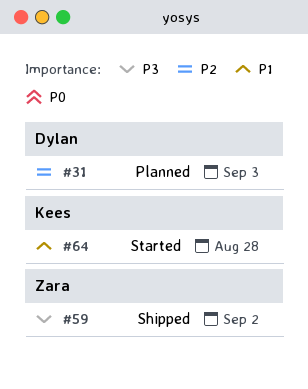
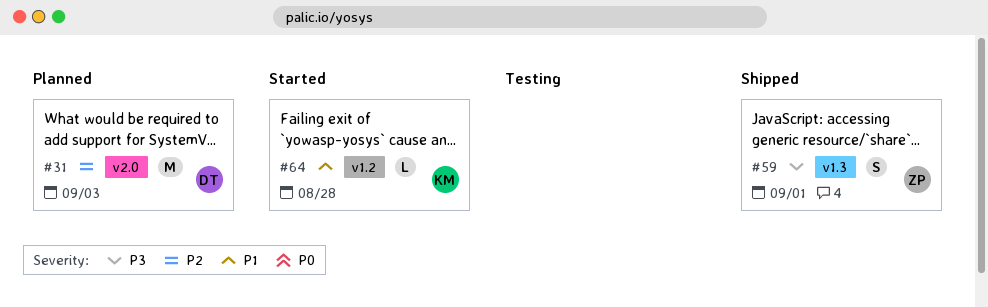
#59, due: Sep 2 -> Sep 1

